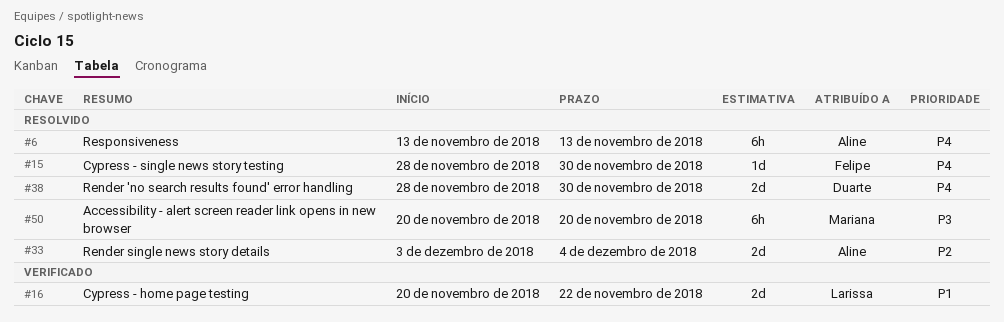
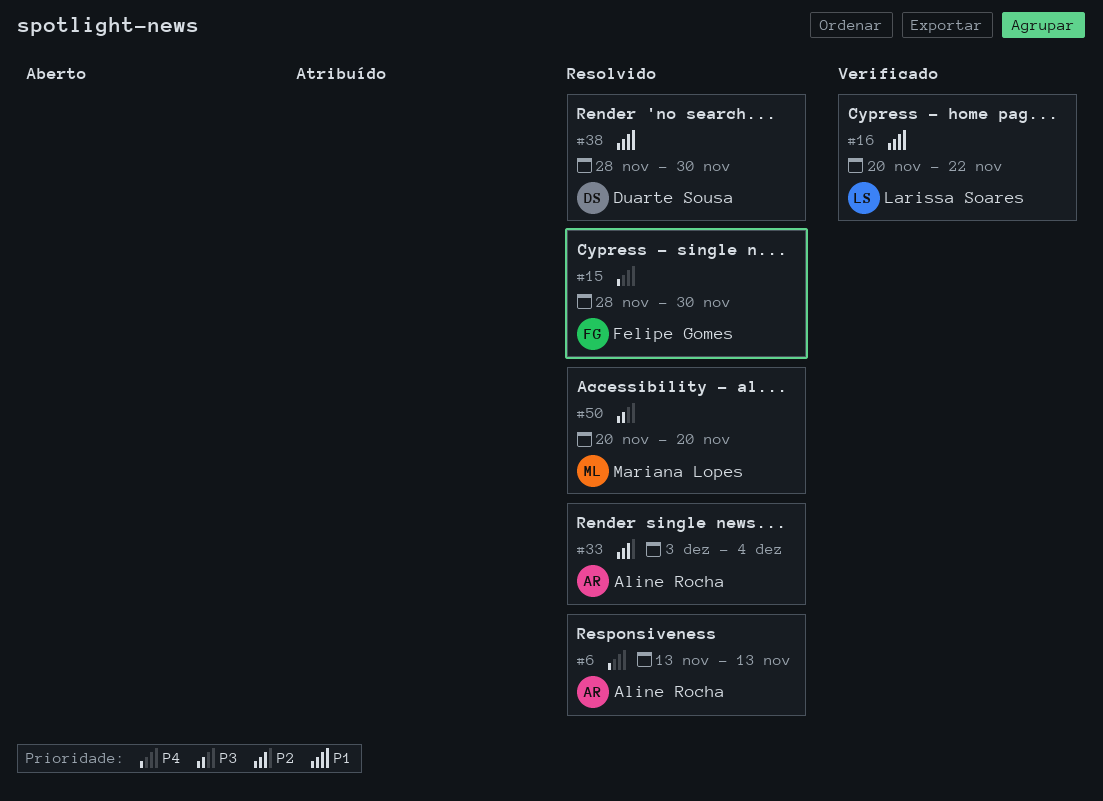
#38, priority: P4 -> P1

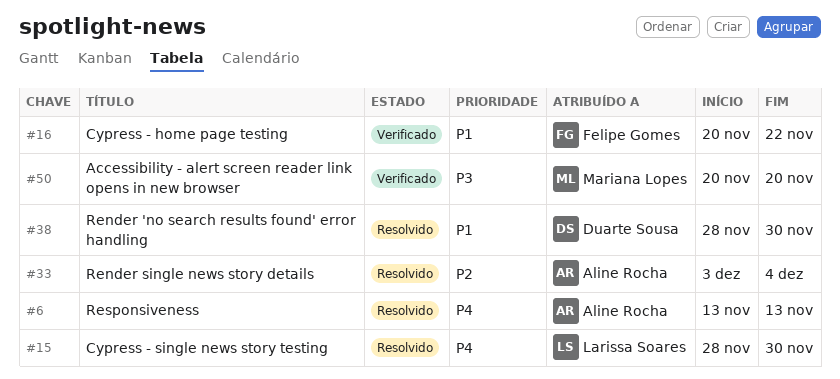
#15, owner: Felipe Gomes -> Larissa Soares
#16, owner: Larissa Soares -> Felipe Gomes
#50, status: Resolvido -> Verificado

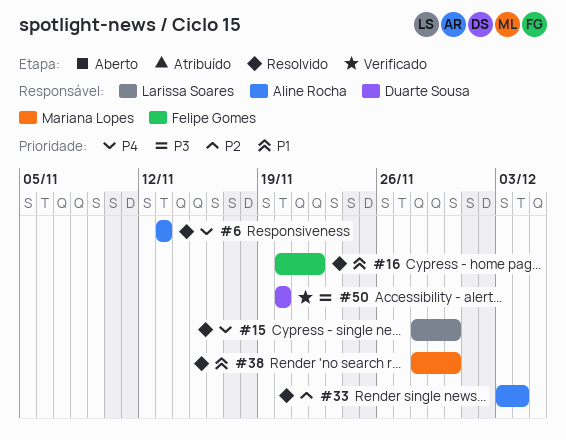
#16, status: Verificado -> Resolvido
#38, owner: Duarte Sousa -> Mariana Lopes
#50, owner: Mariana Lopes -> Duarte Sousa

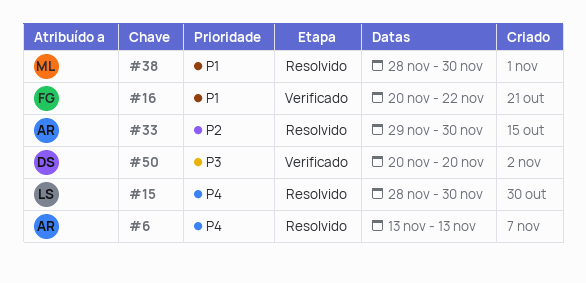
#16, status: Resolvido -> Verificado
#33, start: Dec 3 -> Nov 29
#33, due: Dec 4 -> Nov 30

